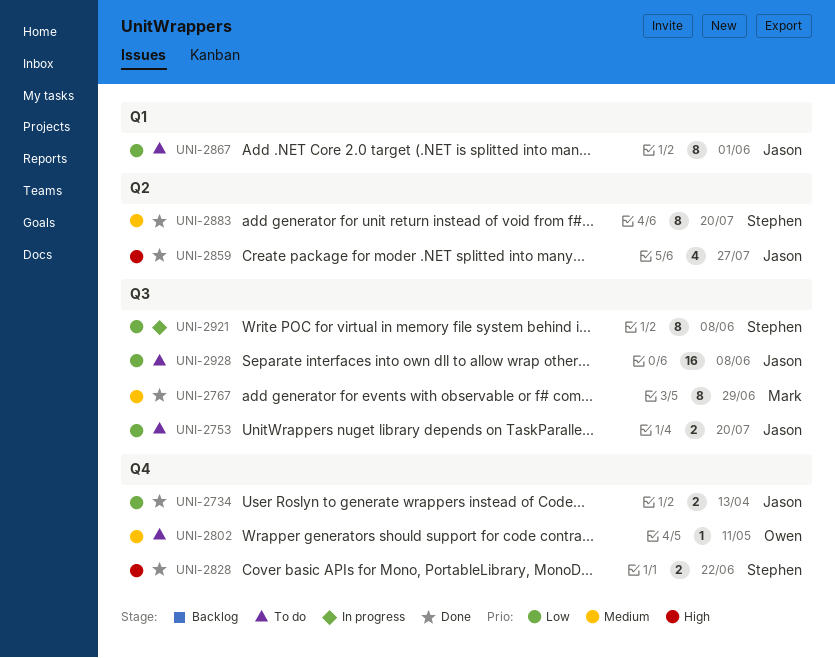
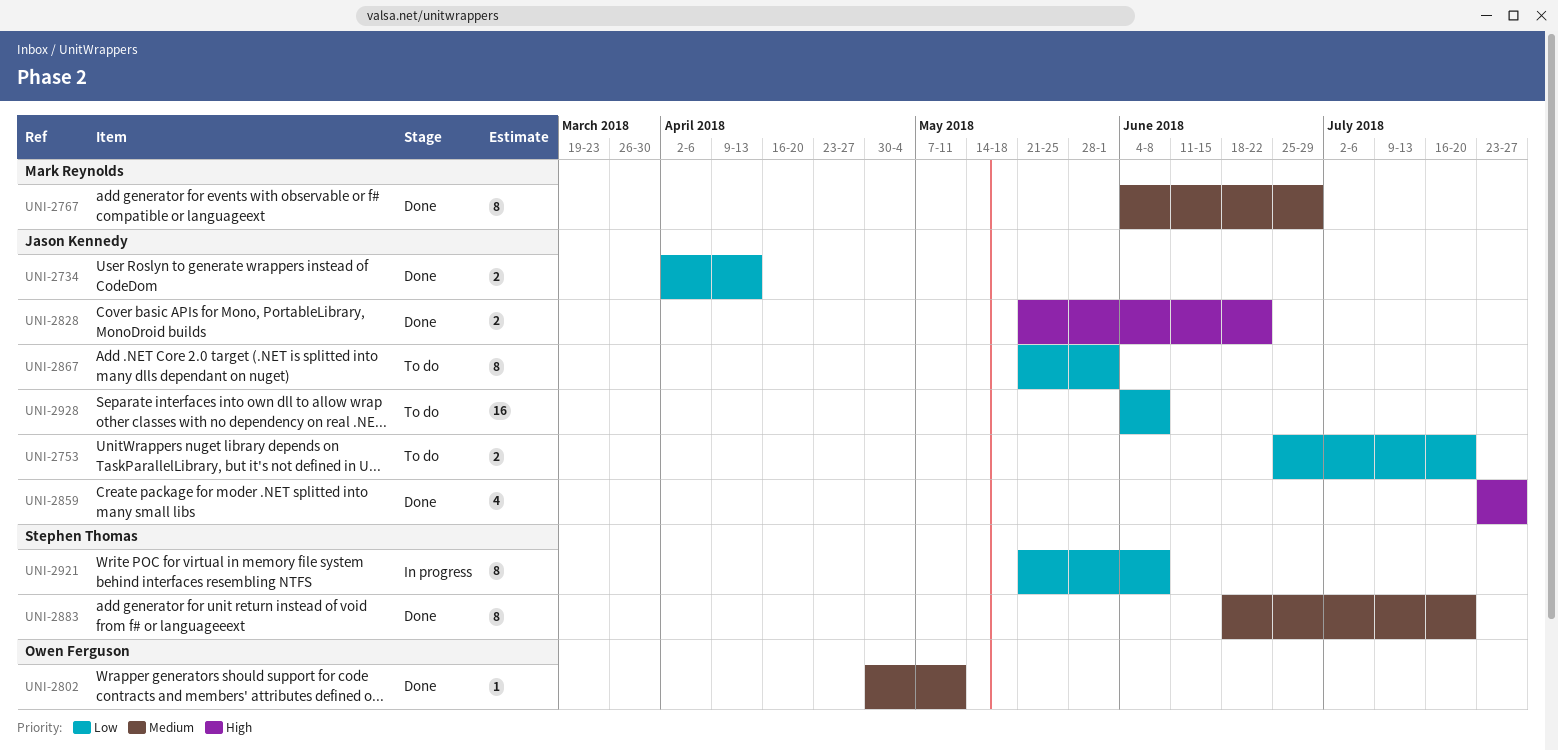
UNI-2802, status: To do -> Done
UNI-2828, owner: Stephen Thomas -> Jason Kennedy

